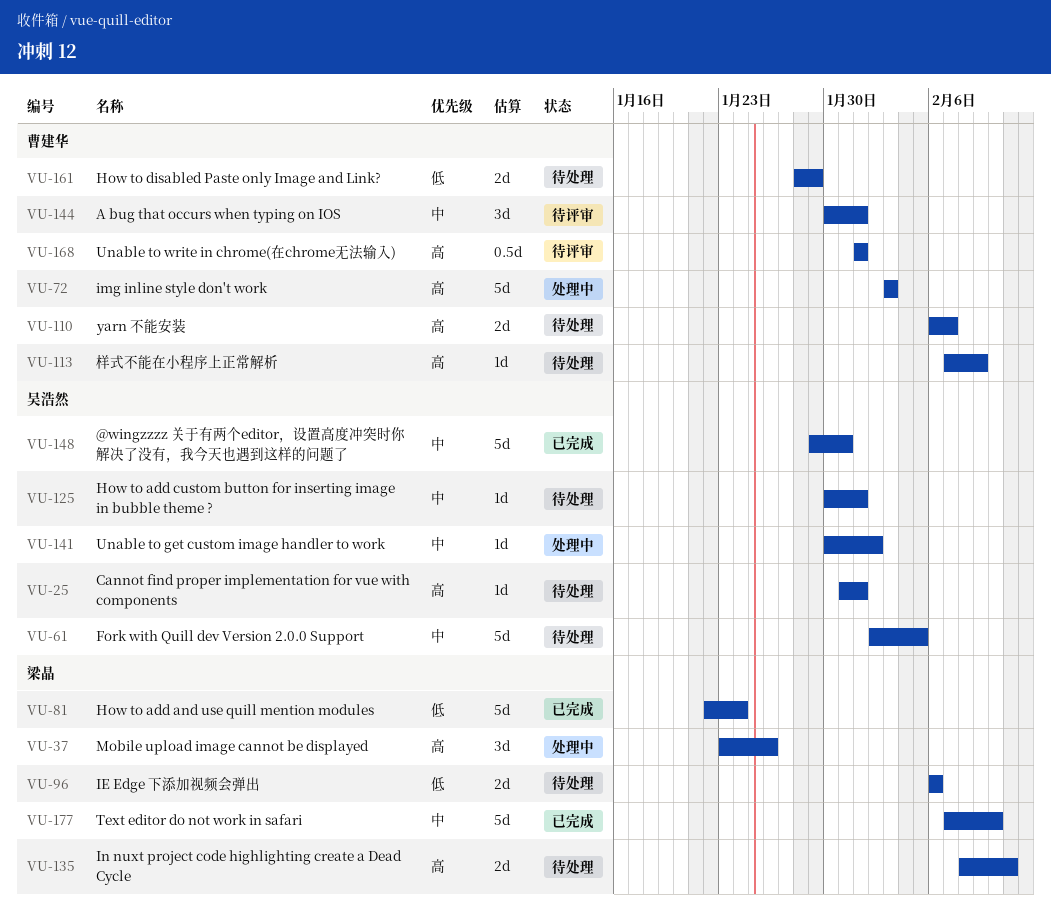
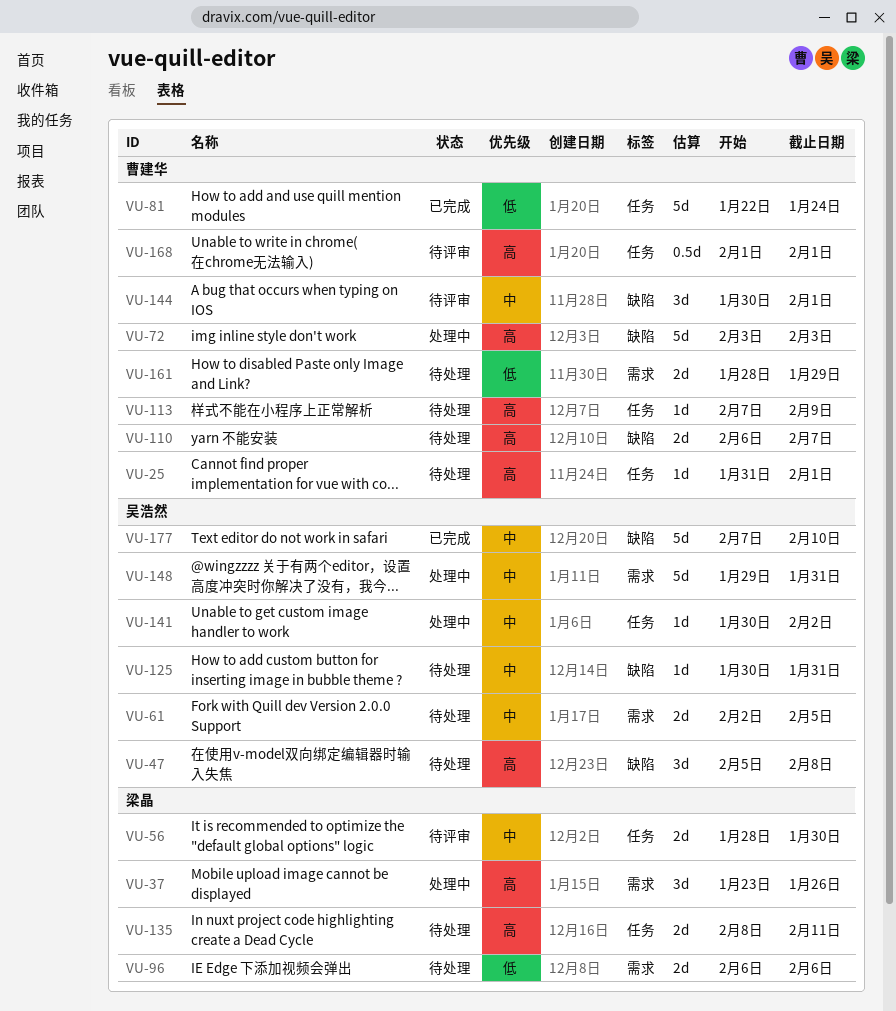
VU-25, owner: 吴浩然 -> 曹建华
VU-47: none -> present
VU-56: none -> present
VU-61, estimate: 5d -> 2d
VU-81, owner: 梁晶 -> 曹建华
VU-125, due: Feb 1 -> Jan 31
VU-148, status: 已完成 -> 处理中
VU-177, owner: 梁晶 -> 吴浩然

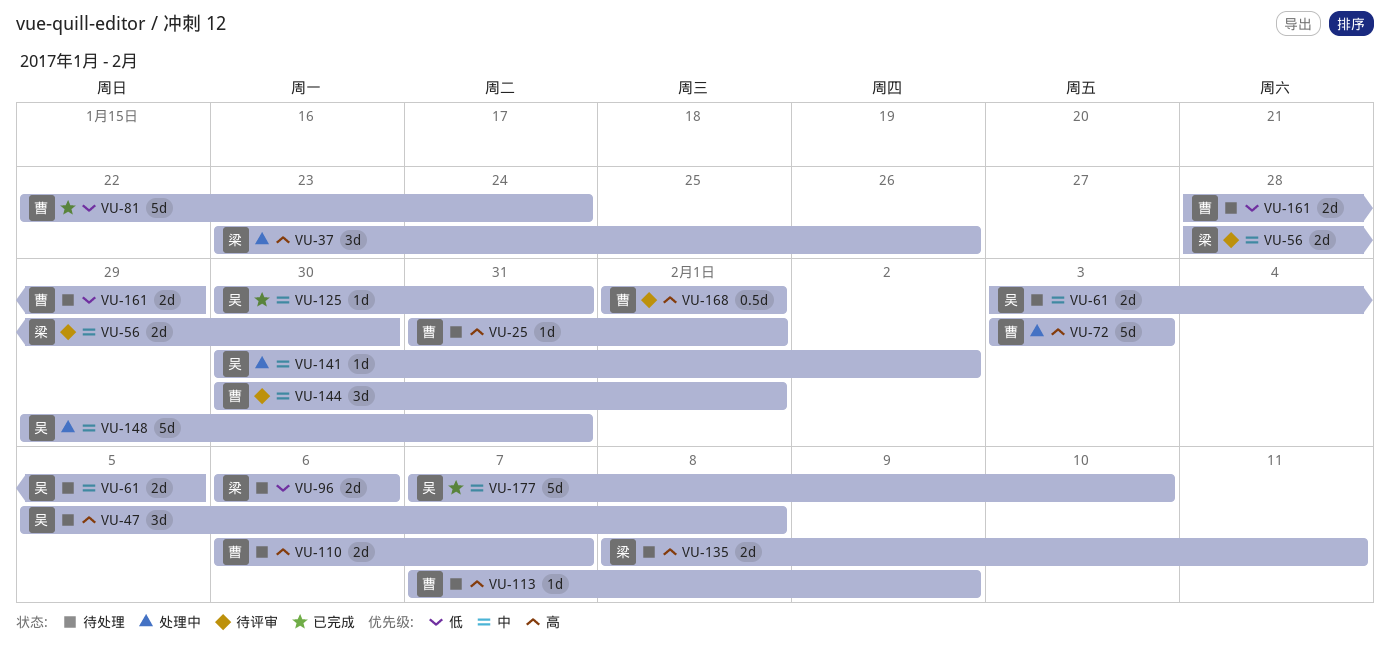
VU-61, start: Feb 2 -> Feb 3
VU-125, status: 待处理 -> 已完成

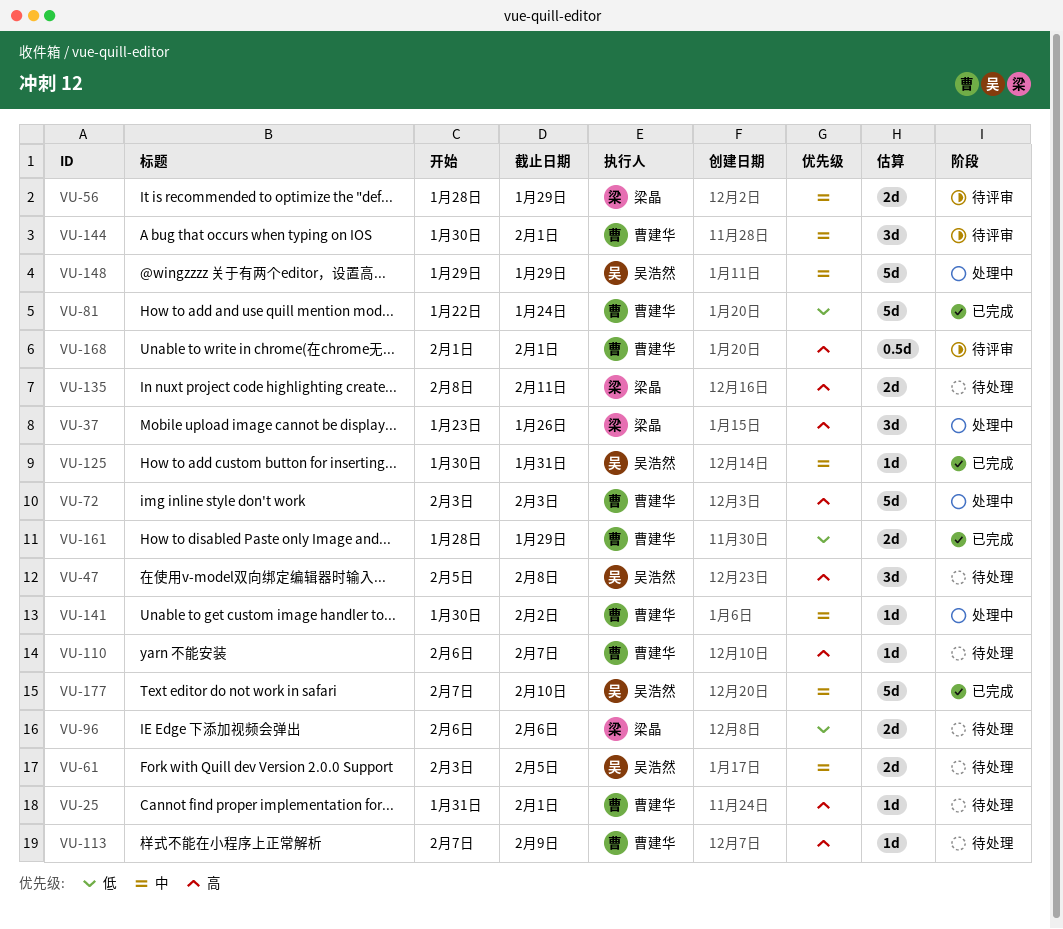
VU-56, due: Jan 30 -> Jan 29
VU-110, estimate: 2d -> 1d
VU-141, owner: 吴浩然 -> 曹建华
VU-148, due: Jan 31 -> Jan 29
VU-161, status: 待处理 -> 已完成

